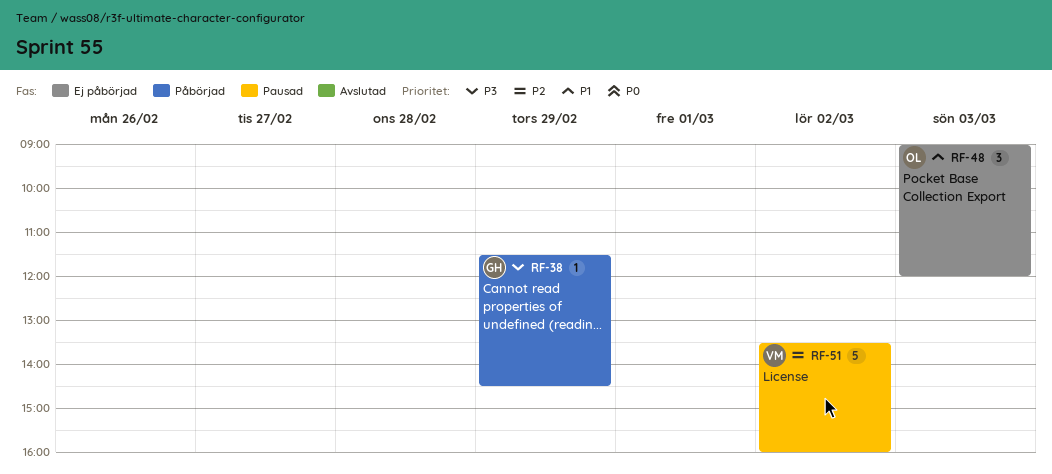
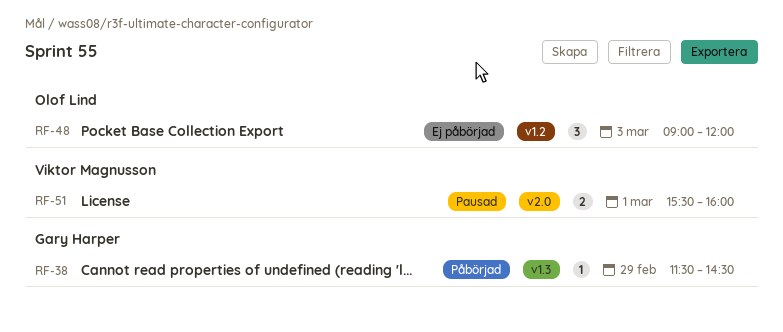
RF-51, estimate: 5 -> 2
RF-51, day: Mar 2 -> Mar 1
RF-51, begins: 13:30 -> 15:30

